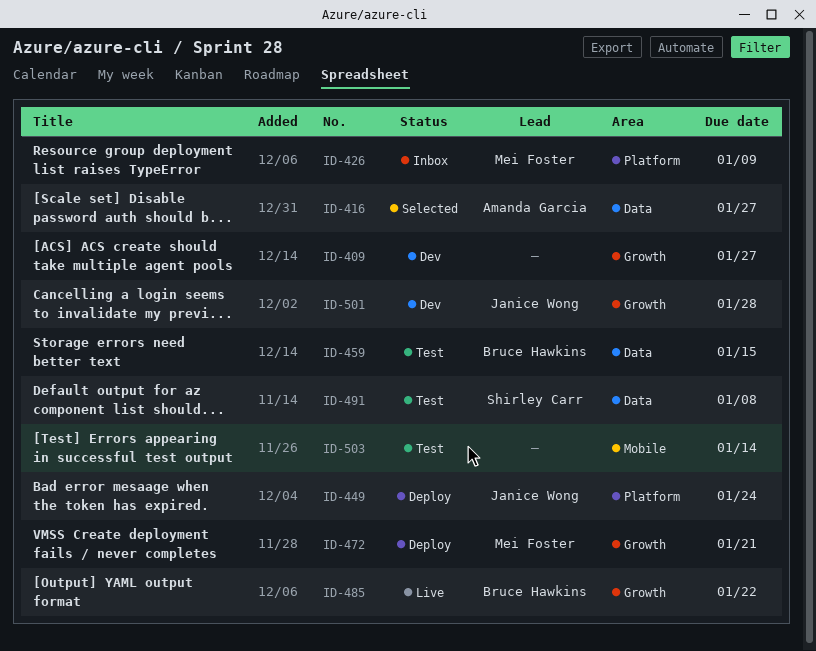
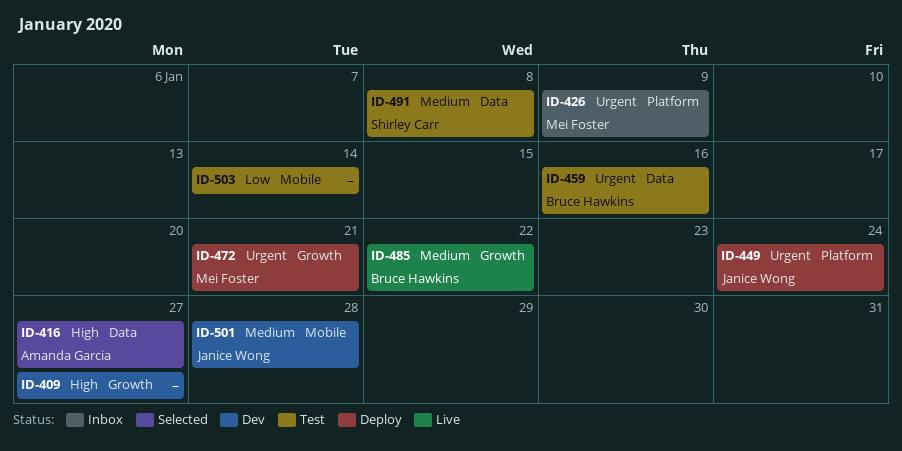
ID-459, due: Jan 15 -> Jan 16
ID-501, label: Growth -> Mobile

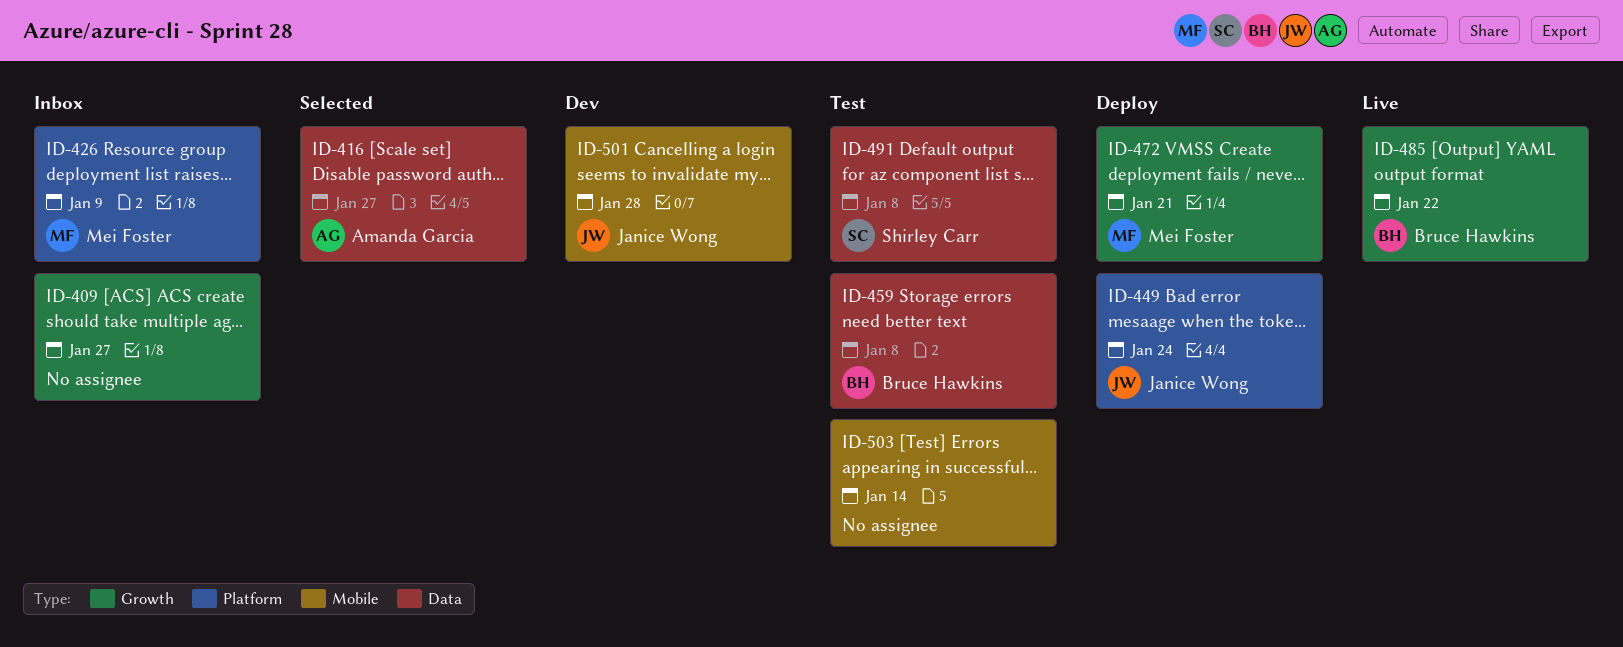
ID-409, status: Dev -> Inbox
ID-459, due: Jan 16 -> Jan 8

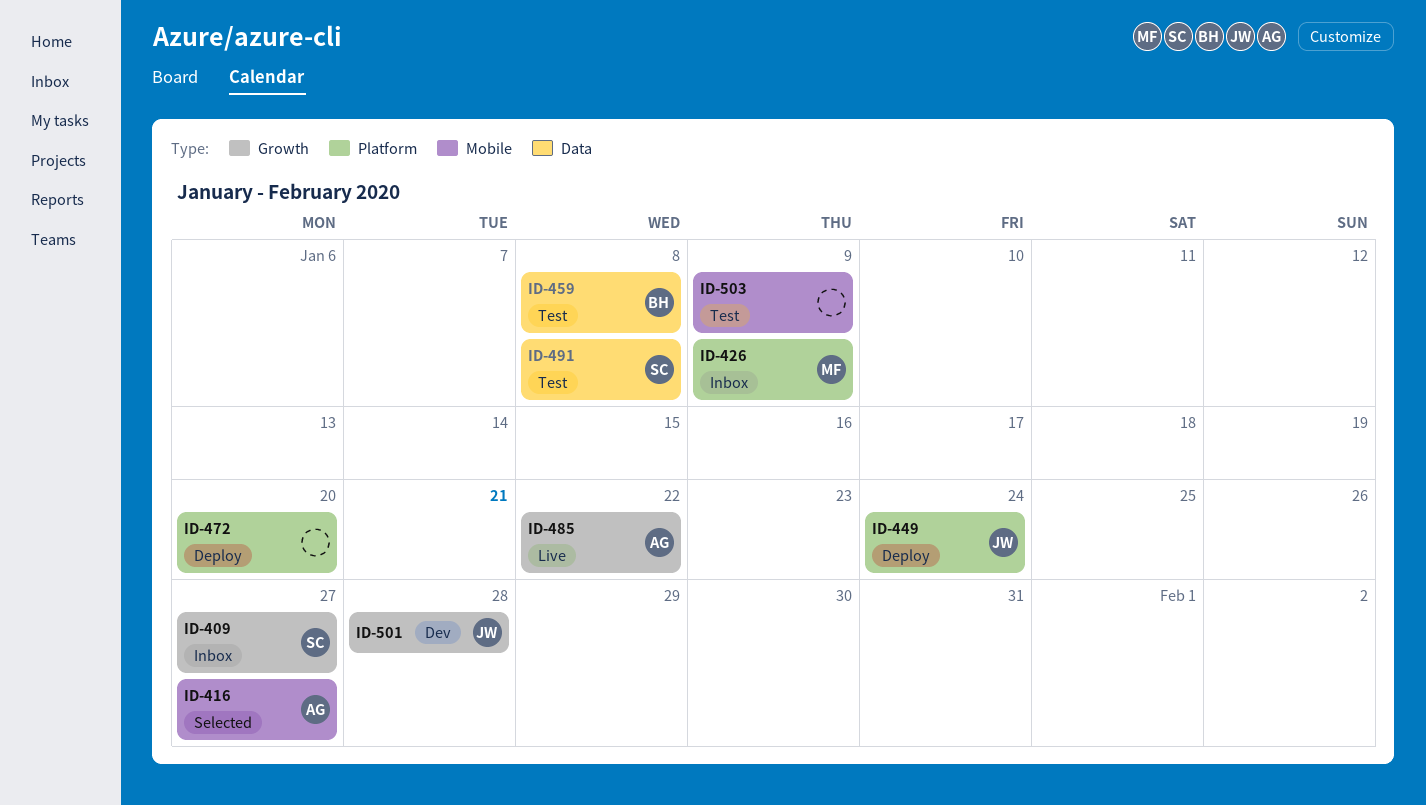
ID-409, owner: none -> Shirley Carr
ID-416, label: Data -> Mobile
ID-472, owner: Mei Foster -> none
ID-472, label: Growth -> Platform
ID-472, due: Jan 21 -> Jan 20
ID-485, owner: Bruce Hawkins -> Amanda Garcia
ID-501, label: Mobile -> Growth
ID-503, due: Jan 14 -> Jan 9

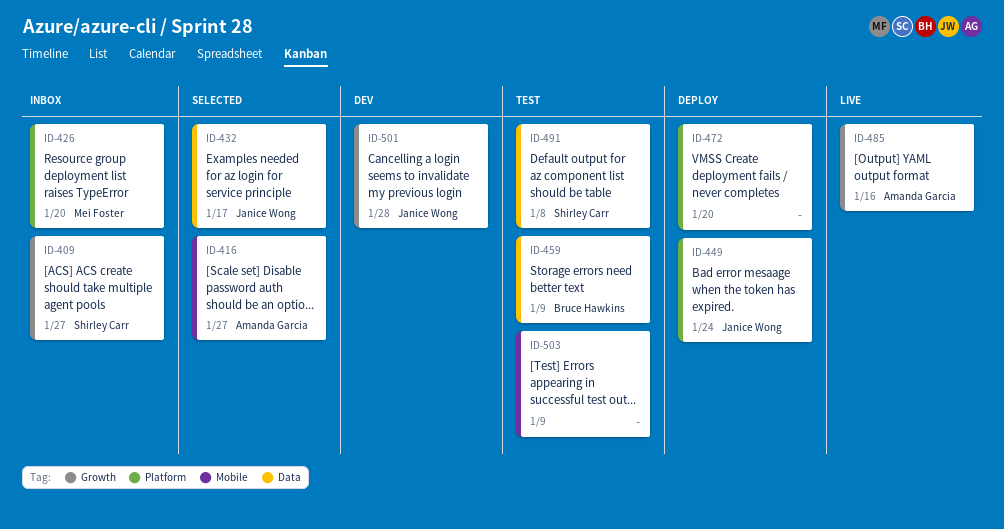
ID-426, due: Jan 9 -> Jan 20
ID-432: none -> present
ID-459, due: Jan 8 -> Jan 9
ID-485, due: Jan 22 -> Jan 16

